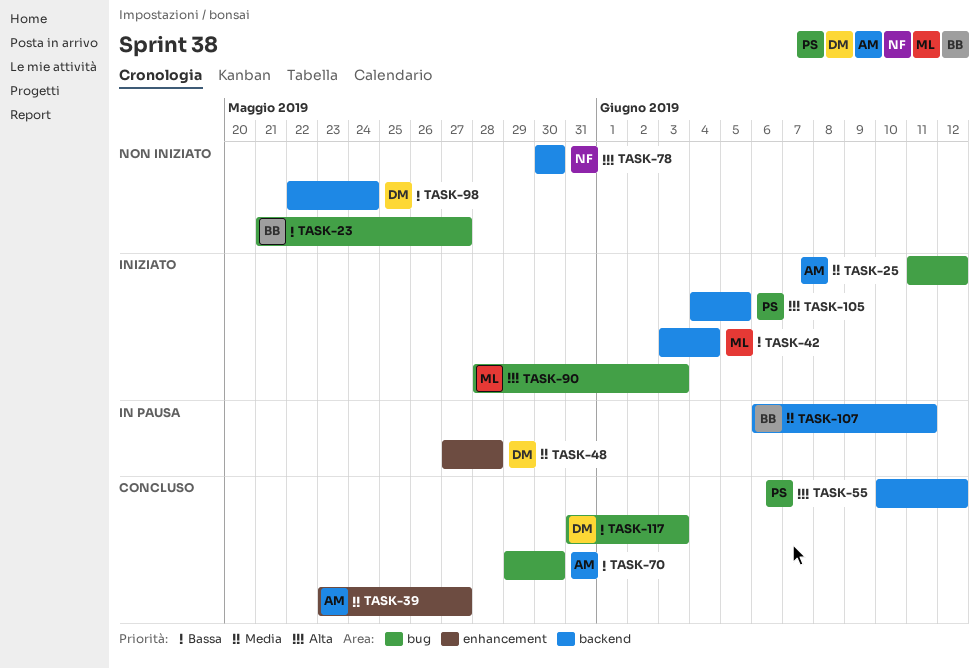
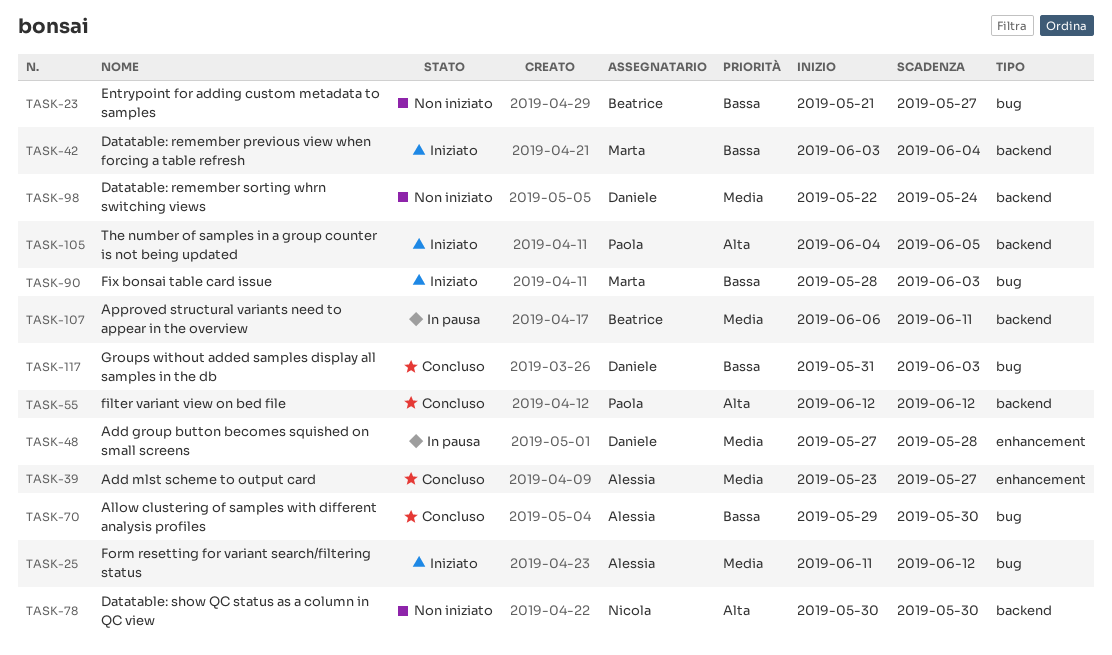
TASK-55, start: Jun 10 -> Jun 12
TASK-90, priority: Alta -> Bassa
TASK-98, priority: Bassa -> Media

